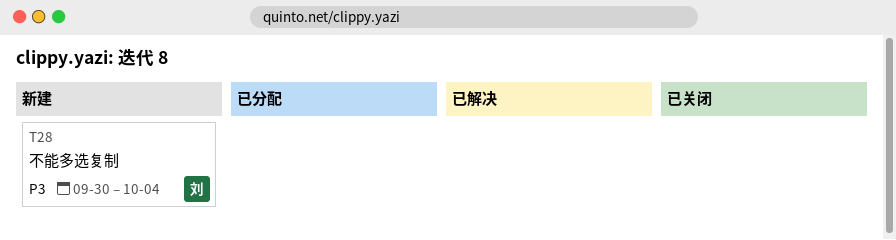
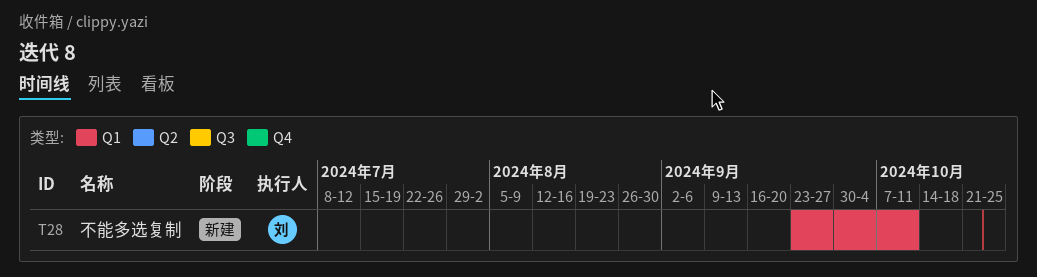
T28, start: Sep 30 -> Sep 23
T28, due: Oct 4 -> Oct 11

